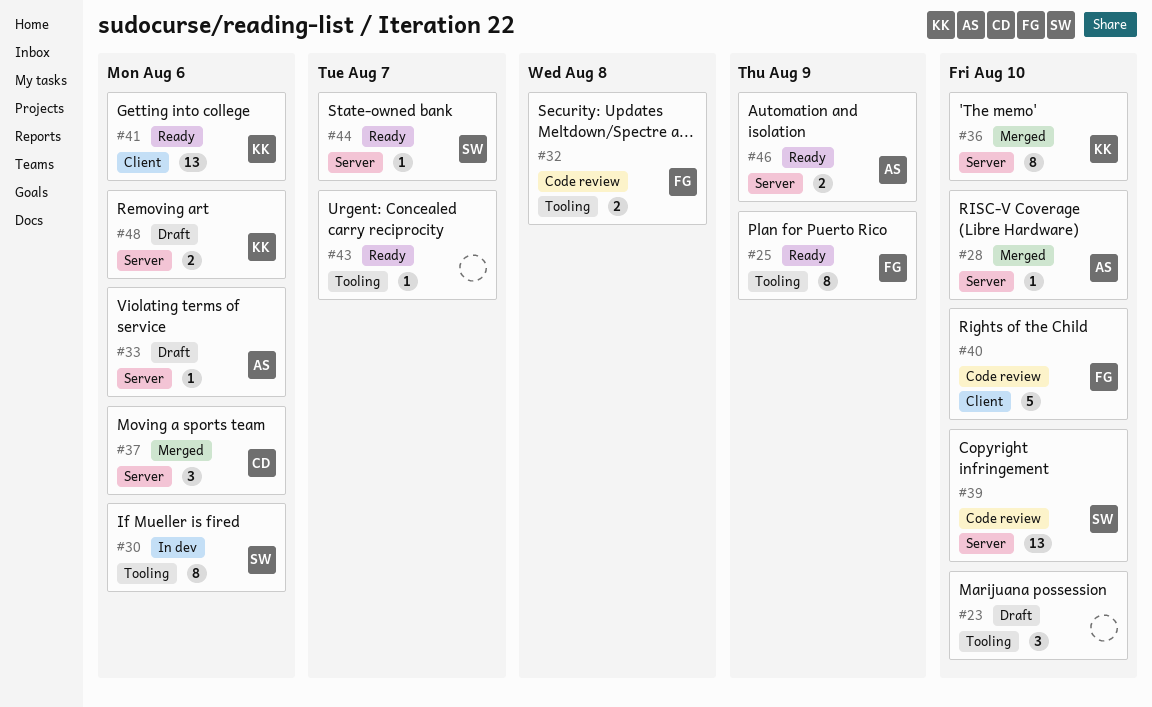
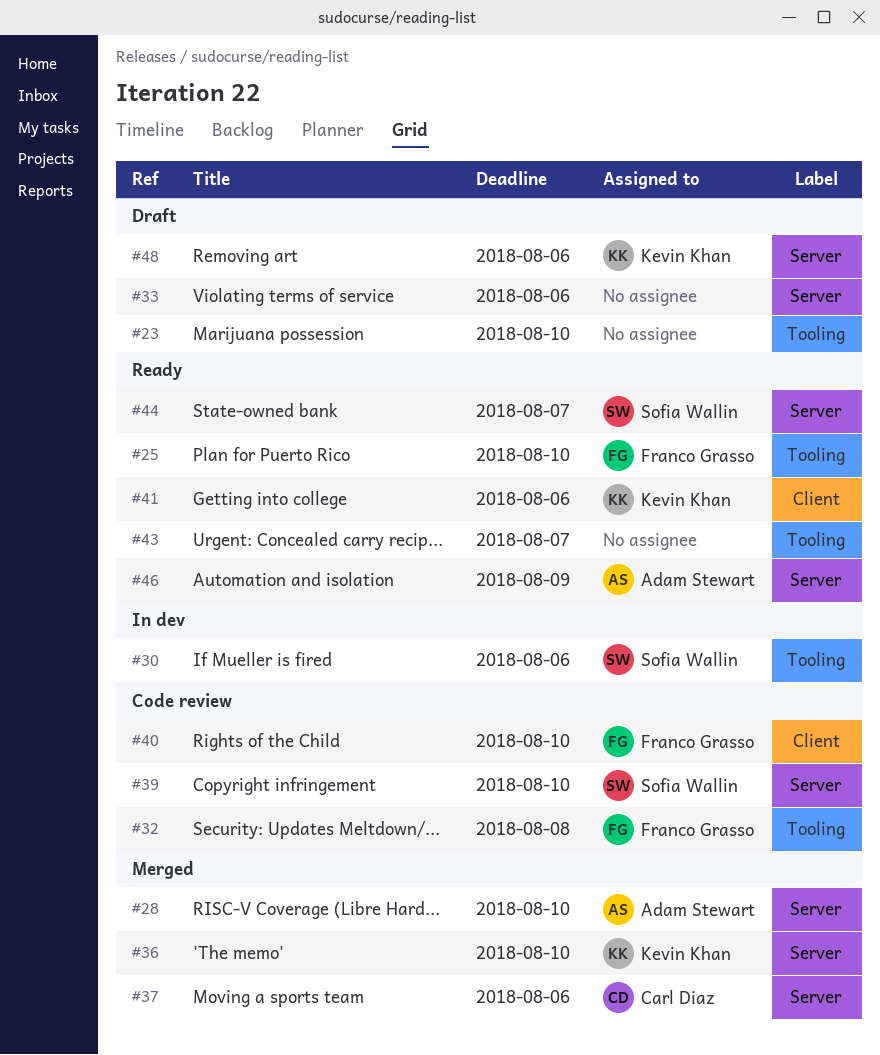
#25, due: Aug 9 -> Aug 10
#33, owner: Adam Stewart -> none

